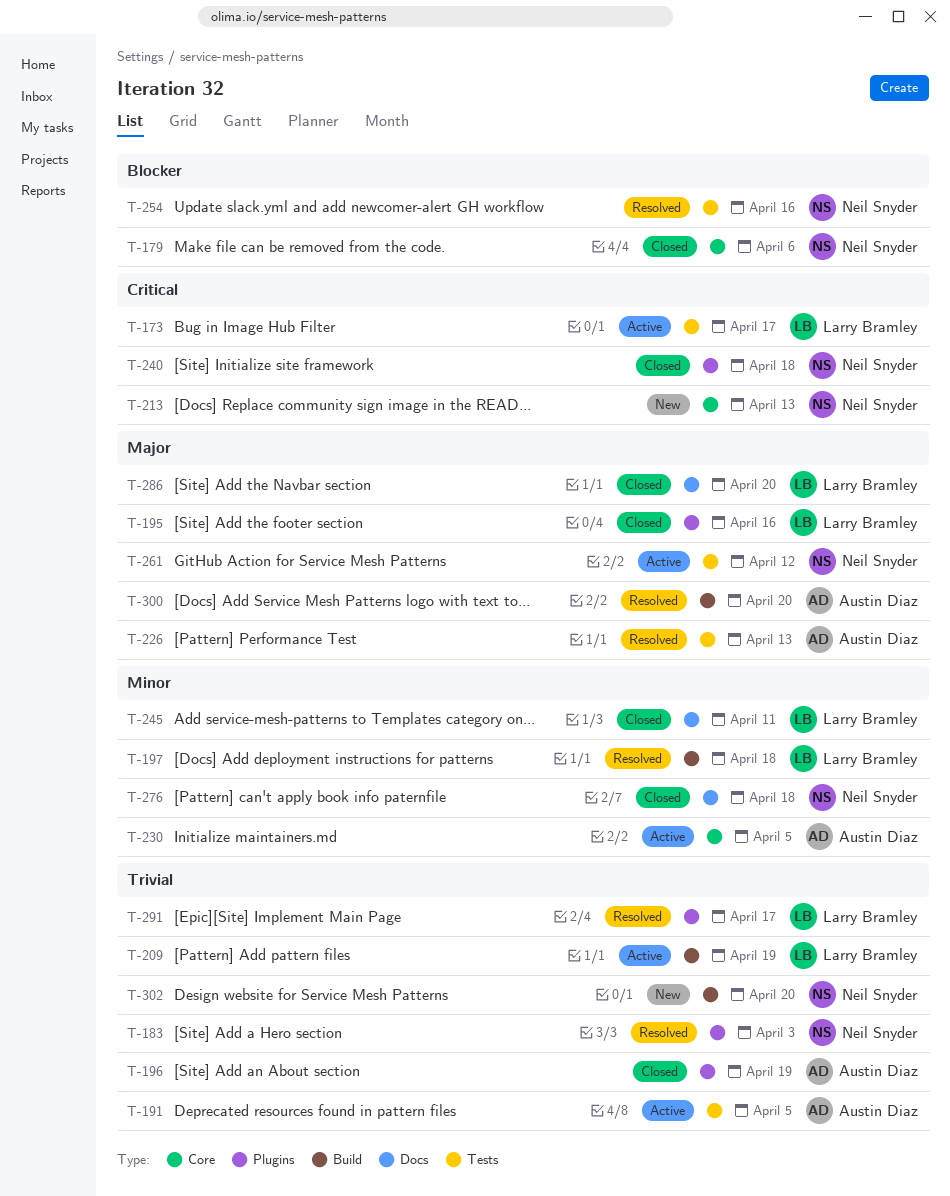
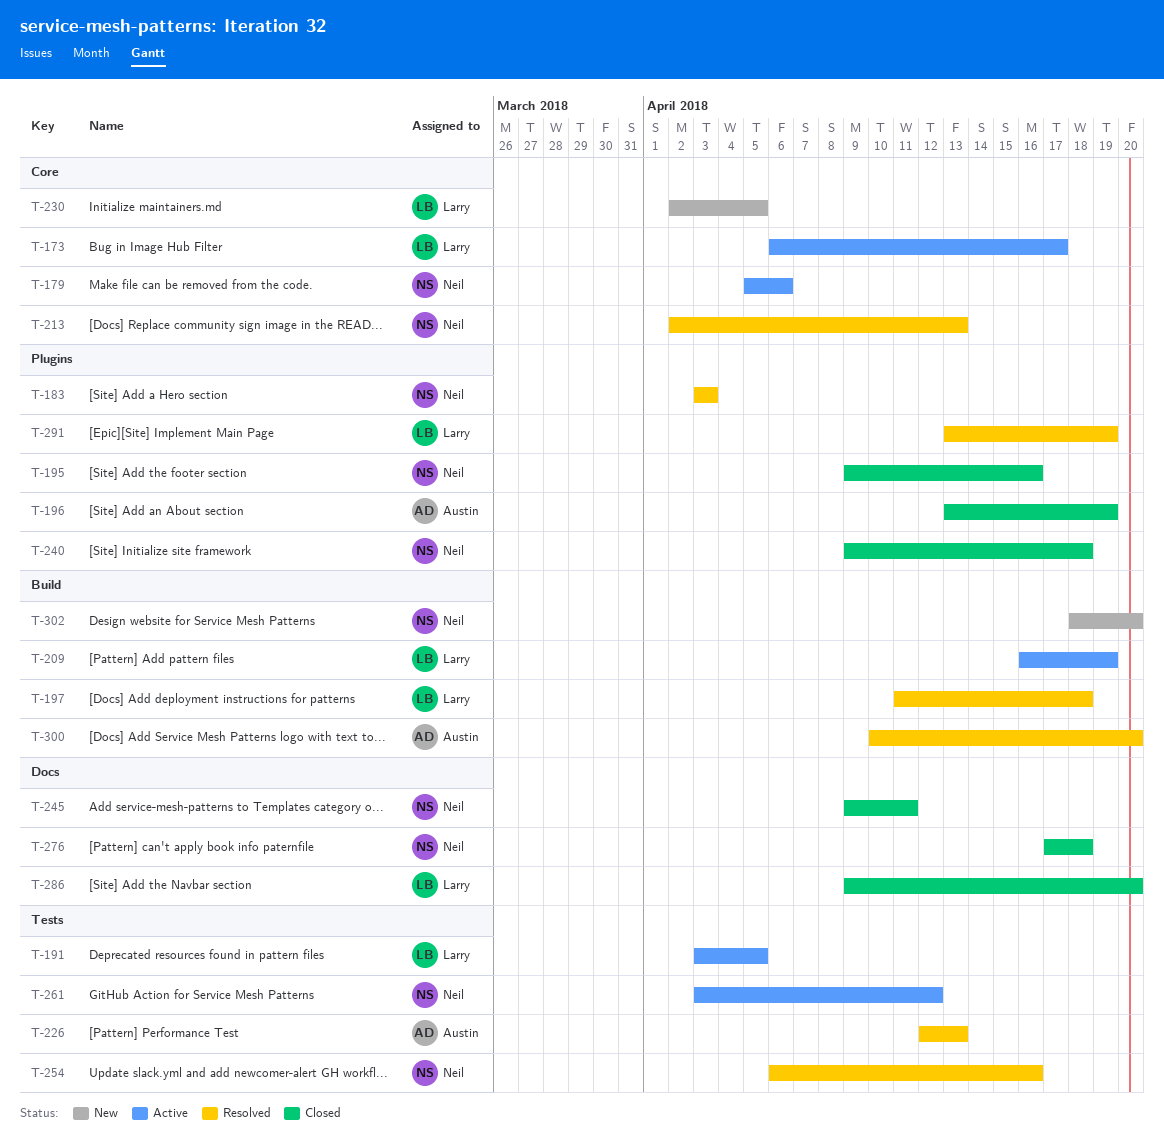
T-173, label: Tests -> Core
T-179, status: Closed -> Active
T-191, owner: Austin Diaz -> Larry Bramley
T-195, owner: Larry Bramley -> Neil Snyder
T-213, status: New -> Resolved
T-230, status: Active -> New
T-230, owner: Austin Diaz -> Larry Bramley
T-245, owner: Larry Bramley -> Neil Snyder
T-291, due: Apr 17 -> Apr 19

